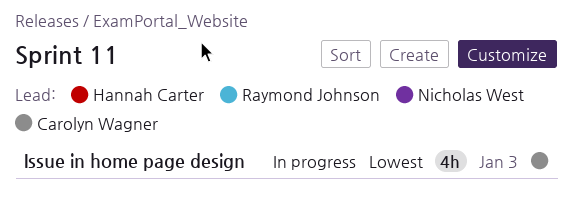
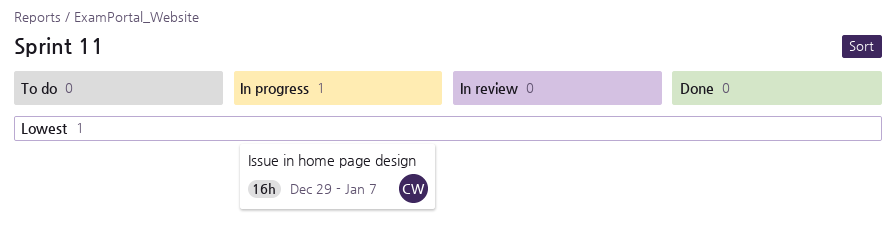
Issue in home page design, estimate: 4h -> 16h
Issue in home page design, due: Jan 3 -> Jan 7

